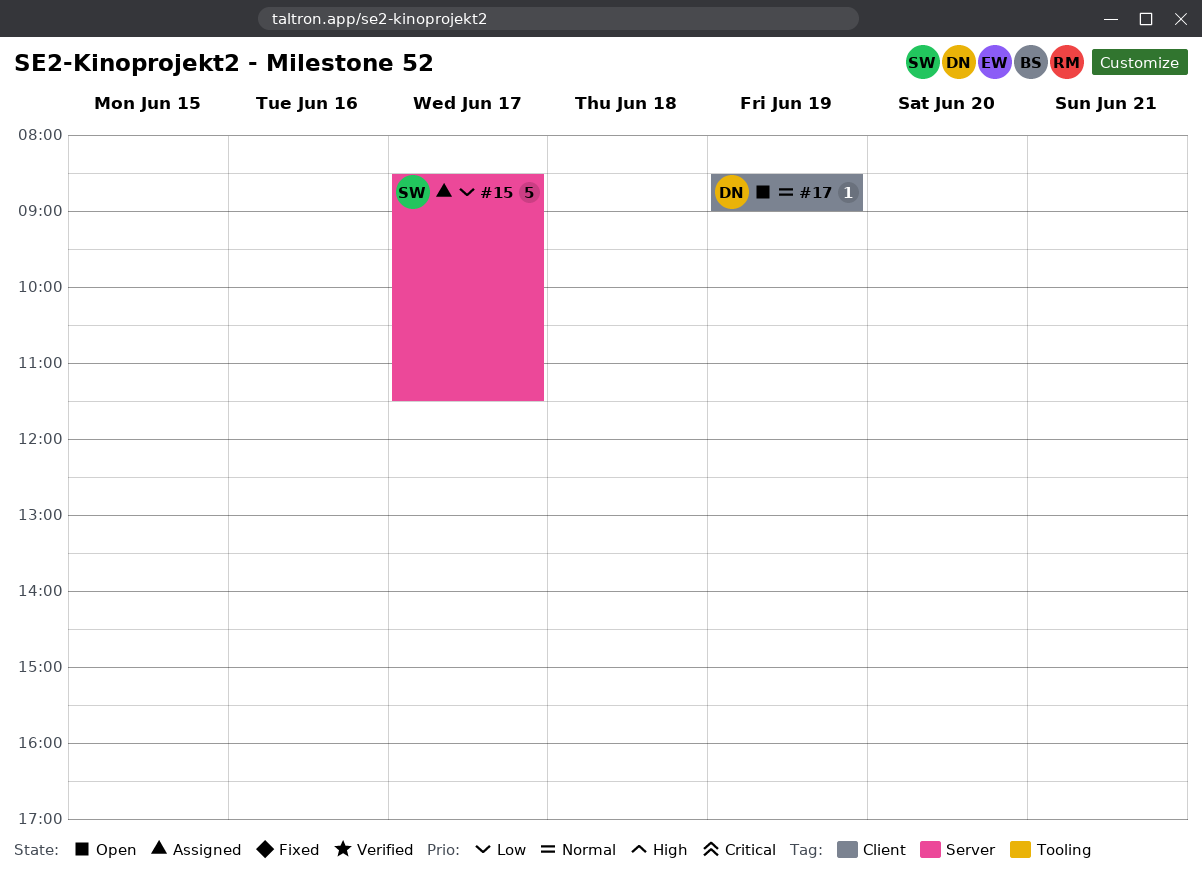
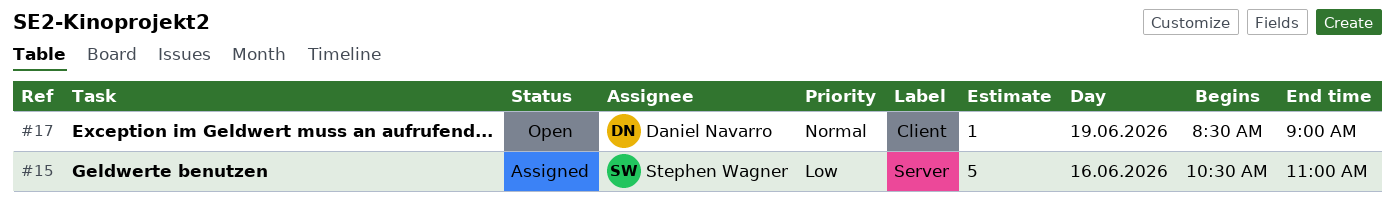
#15, day: Jun 17 -> Jun 16
#15, begins: 08:30 -> 10:30
#15, ends: 11:30 -> 11:00

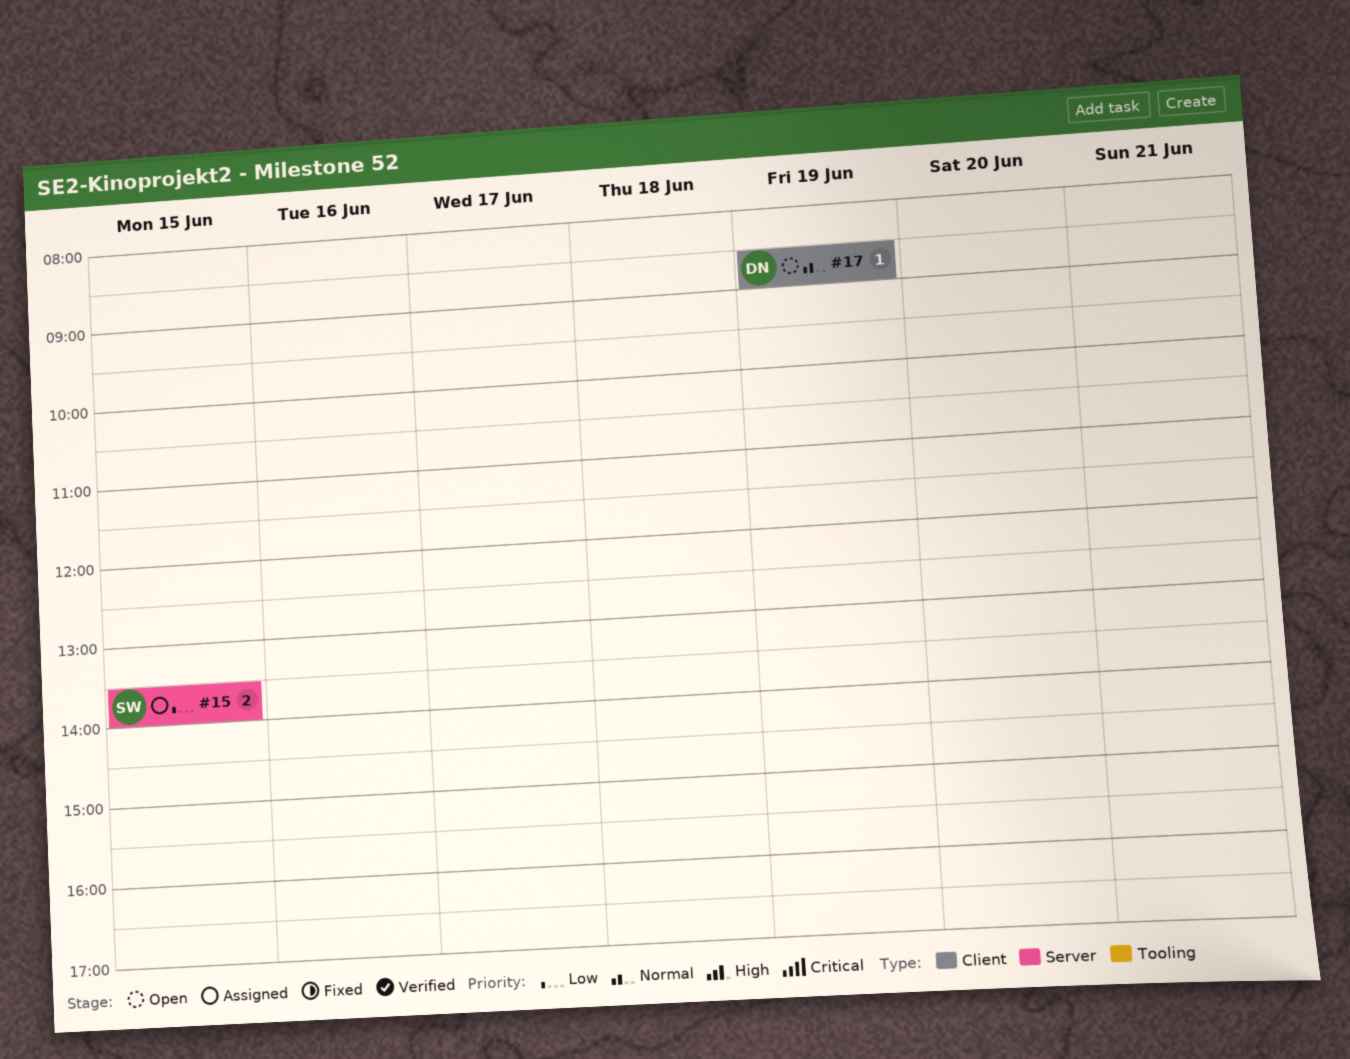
#15, estimate: 5 -> 2
#15, day: Jun 16 -> Jun 15
#15, begins: 10:30 -> 13:30
#15, ends: 11:00 -> 14:00

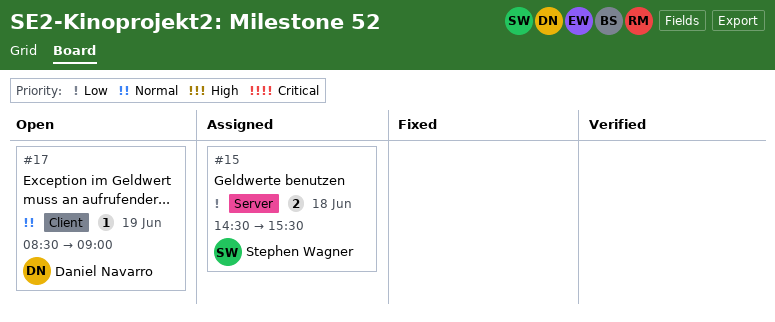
#15, day: Jun 15 -> Jun 18
#15, begins: 13:30 -> 14:30
#15, ends: 14:00 -> 15:30

